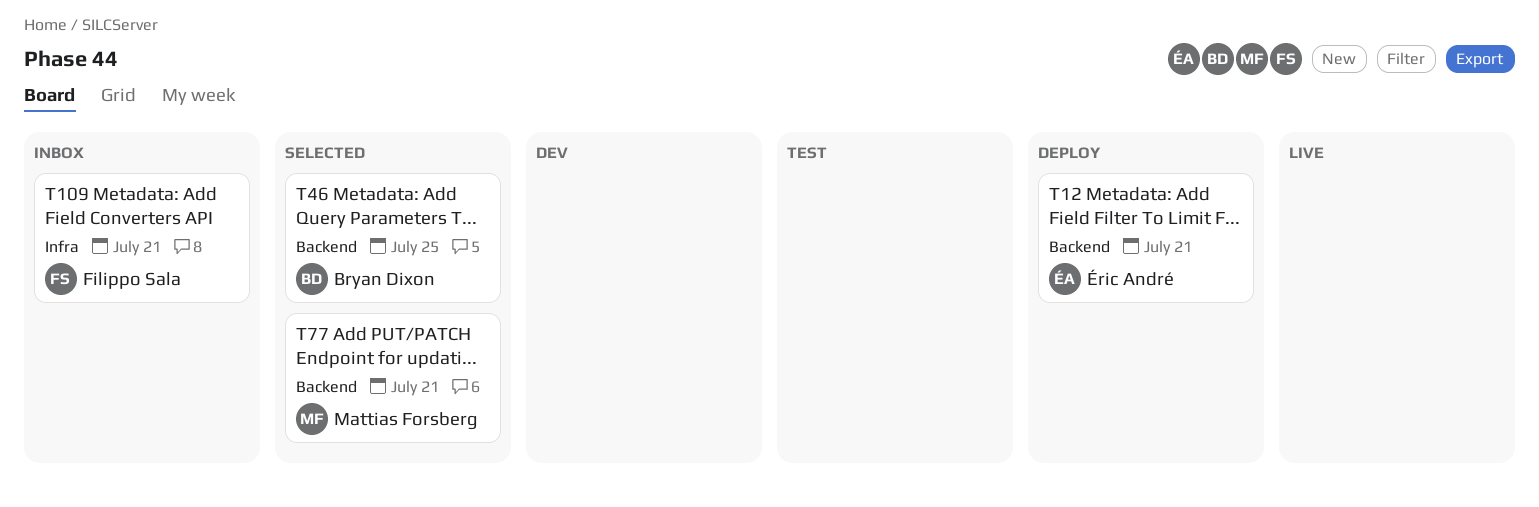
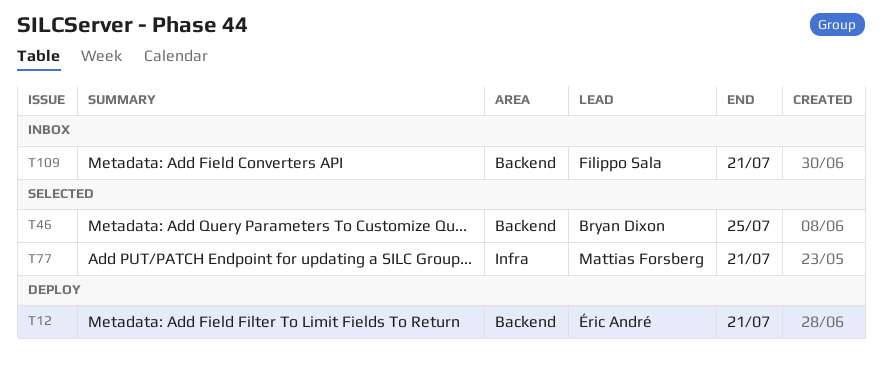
T77, label: Backend -> Infra
T109, label: Infra -> Backend

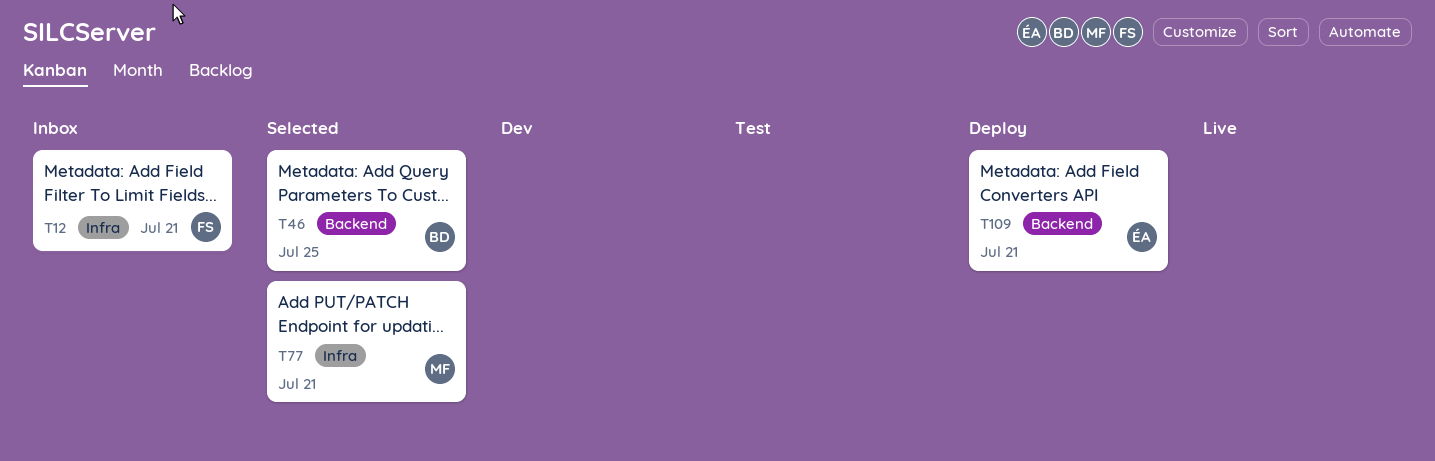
T12, status: Deploy -> Inbox
T12, owner: Éric André -> Filippo Sala
T12, label: Backend -> Infra
T109, status: Inbox -> Deploy
T109, owner: Filippo Sala -> Éric André

